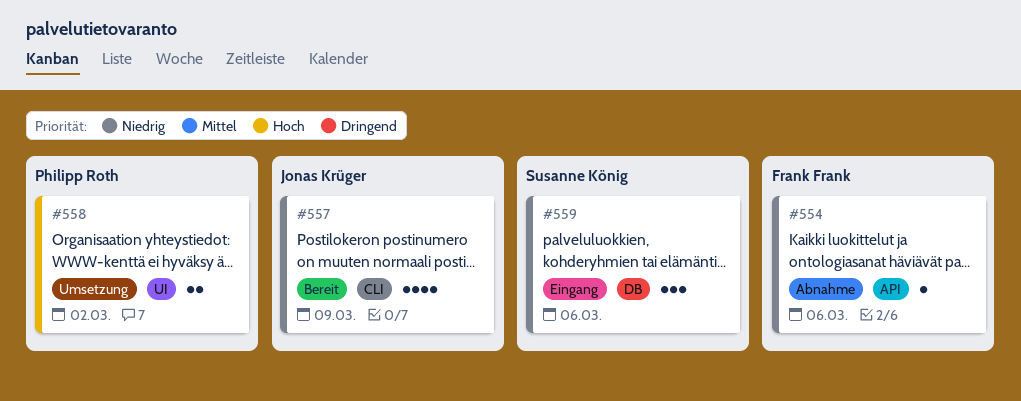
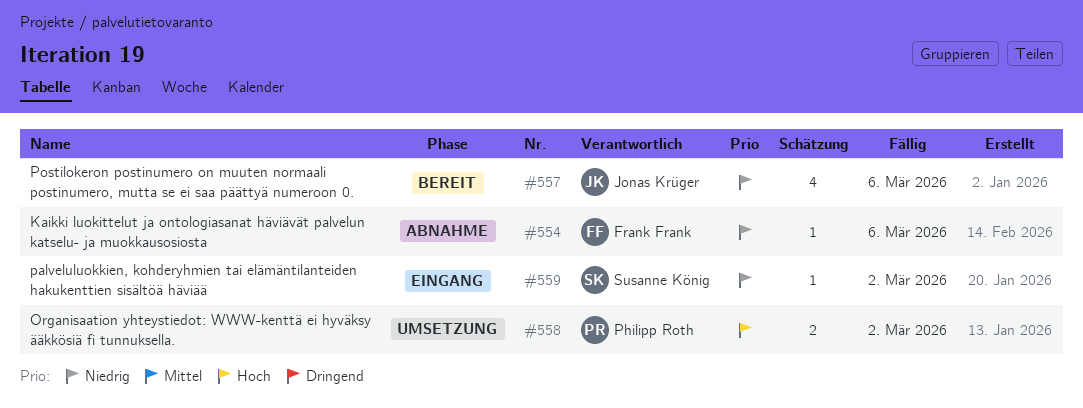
#557, due: Mar 9 -> Mar 6
#559, estimate: 3 -> 1
#559, due: Mar 6 -> Mar 2

